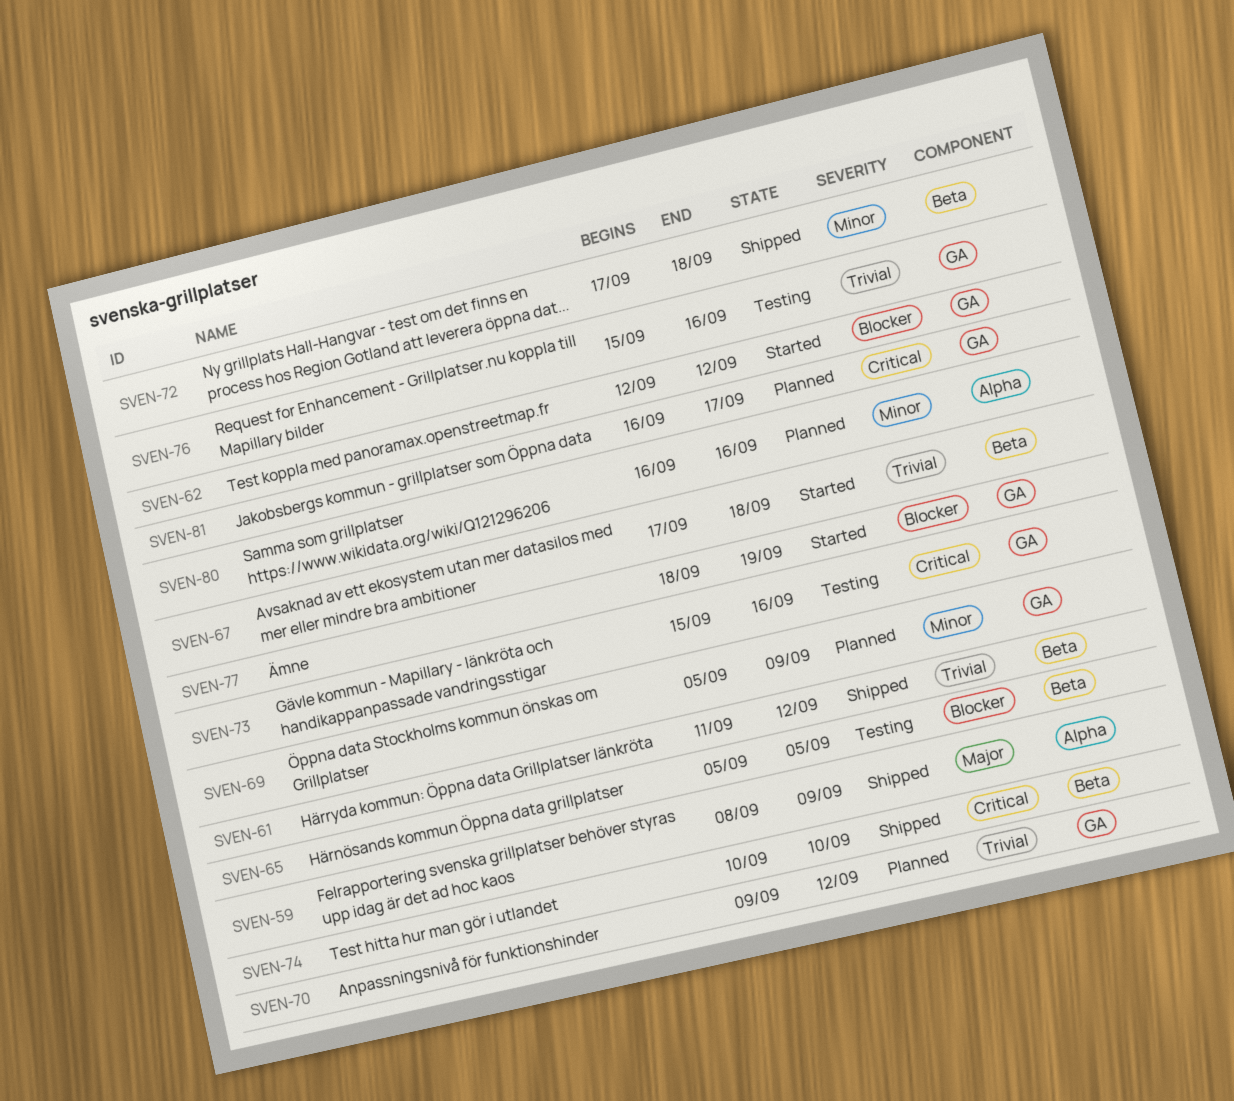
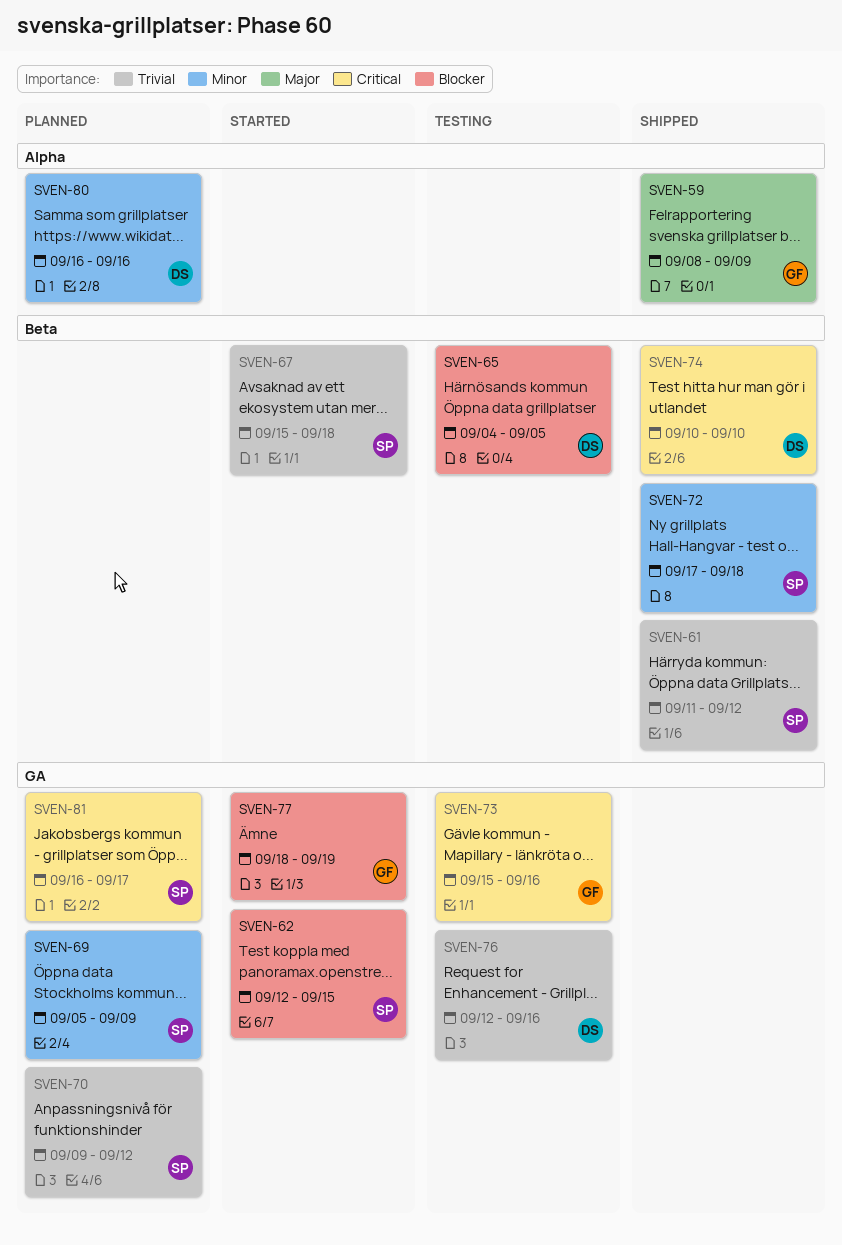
SVEN-62, due: Sep 12 -> Sep 15
SVEN-65, start: Sep 5 -> Sep 4
SVEN-67, start: Sep 17 -> Sep 15
SVEN-76, start: Sep 15 -> Sep 12

